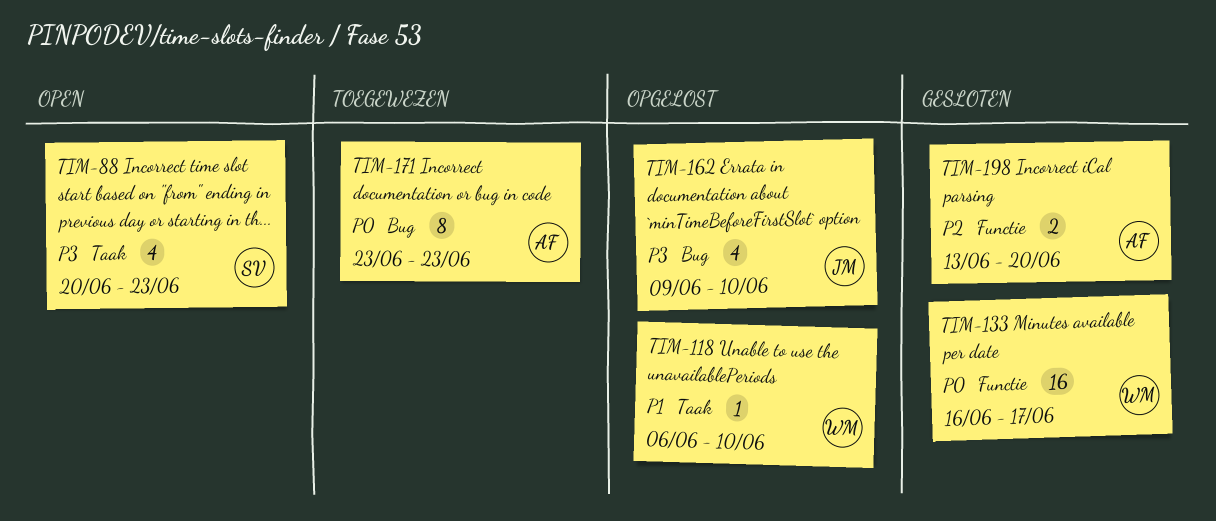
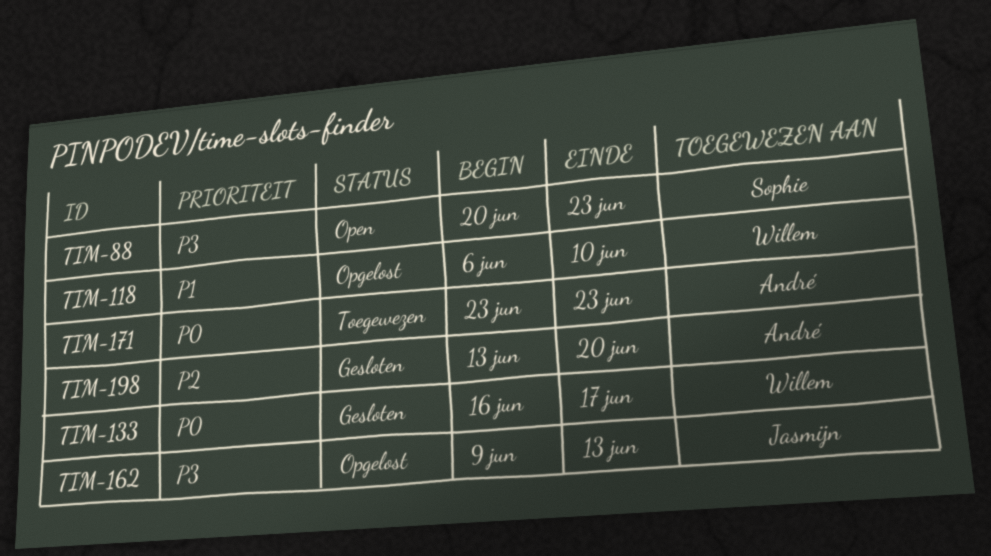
TIM-162, due: Jun 10 -> Jun 13

